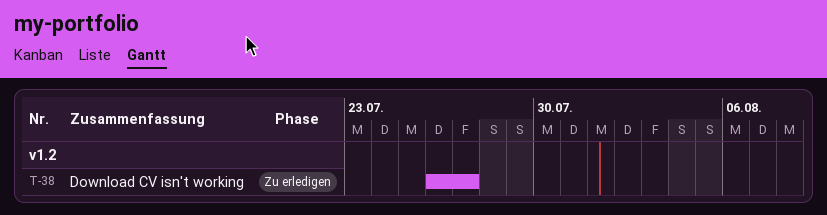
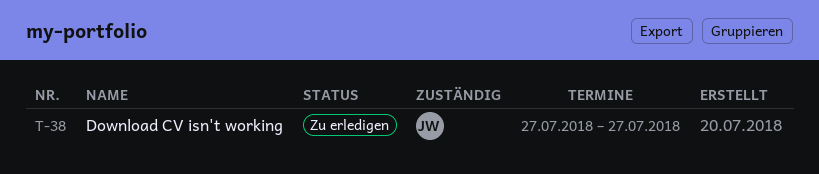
T-38, start: Jul 26 -> Jul 27

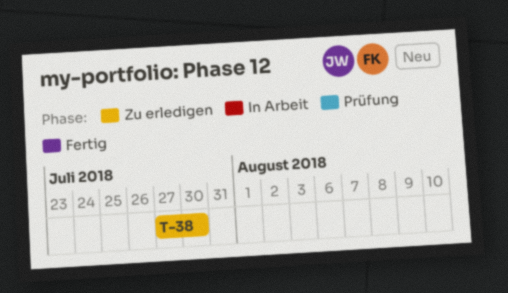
T-38, due: Jul 27 -> Jul 30

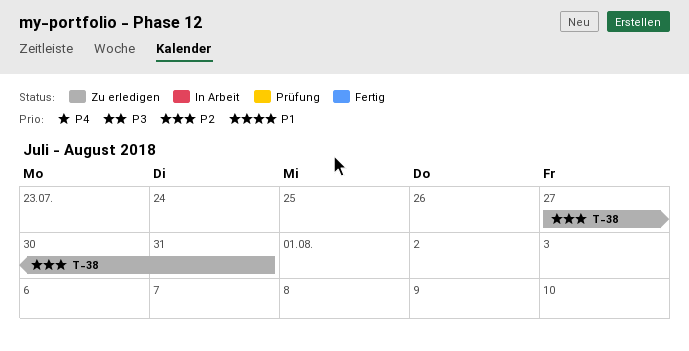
T-38, due: Jul 30 -> Jul 31

